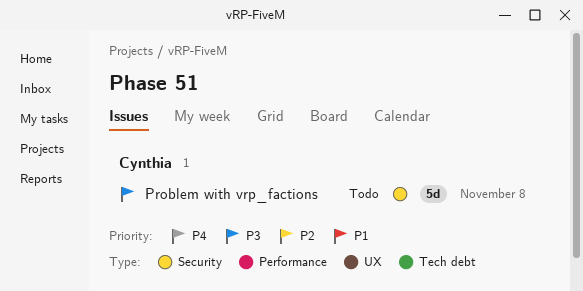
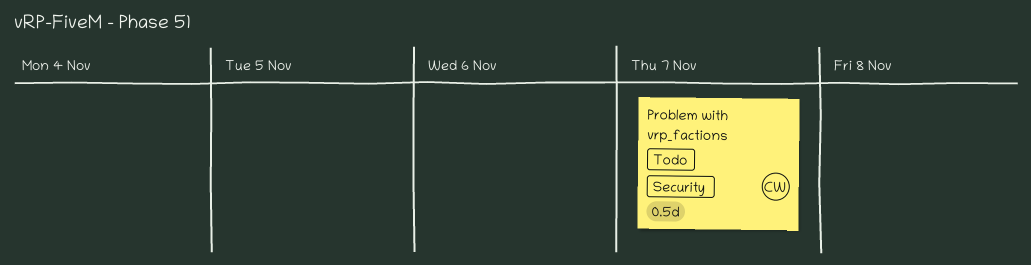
Problem with vrp_factions, estimate: 5d -> 0.5d
Problem with vrp_factions, due: Nov 8 -> Nov 7

